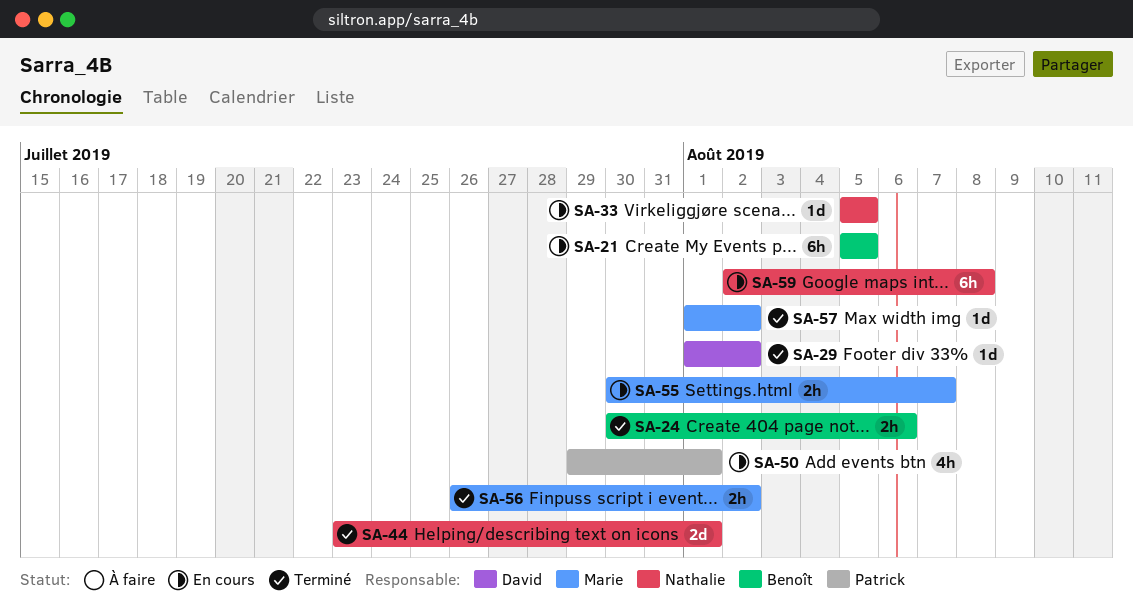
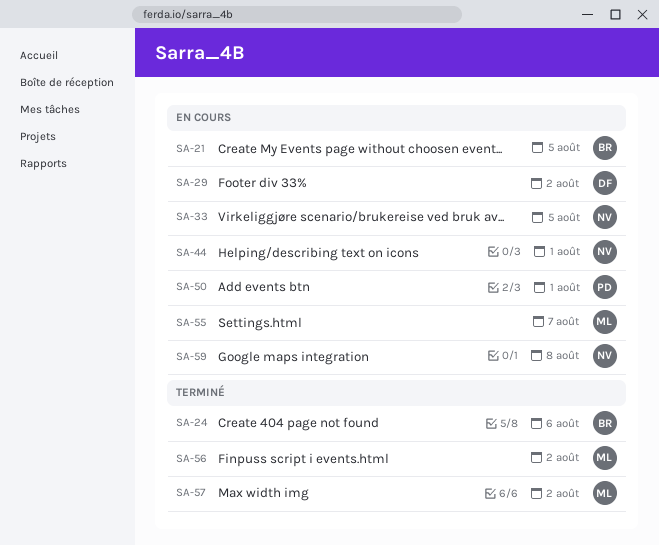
SA-29, status: Terminé -> En cours
SA-44, status: Terminé -> En cours

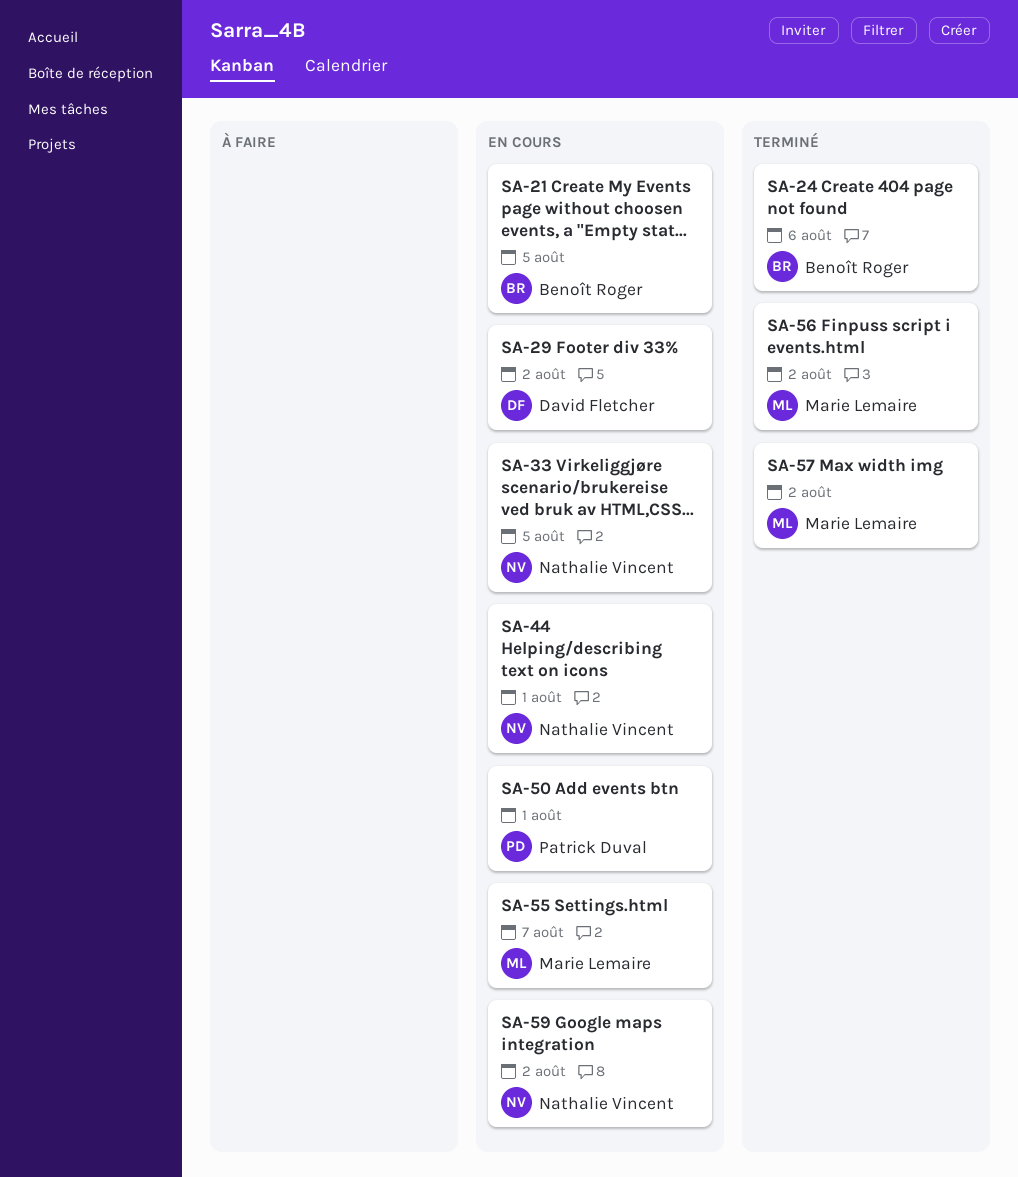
SA-59, due: Aug 8 -> Aug 2

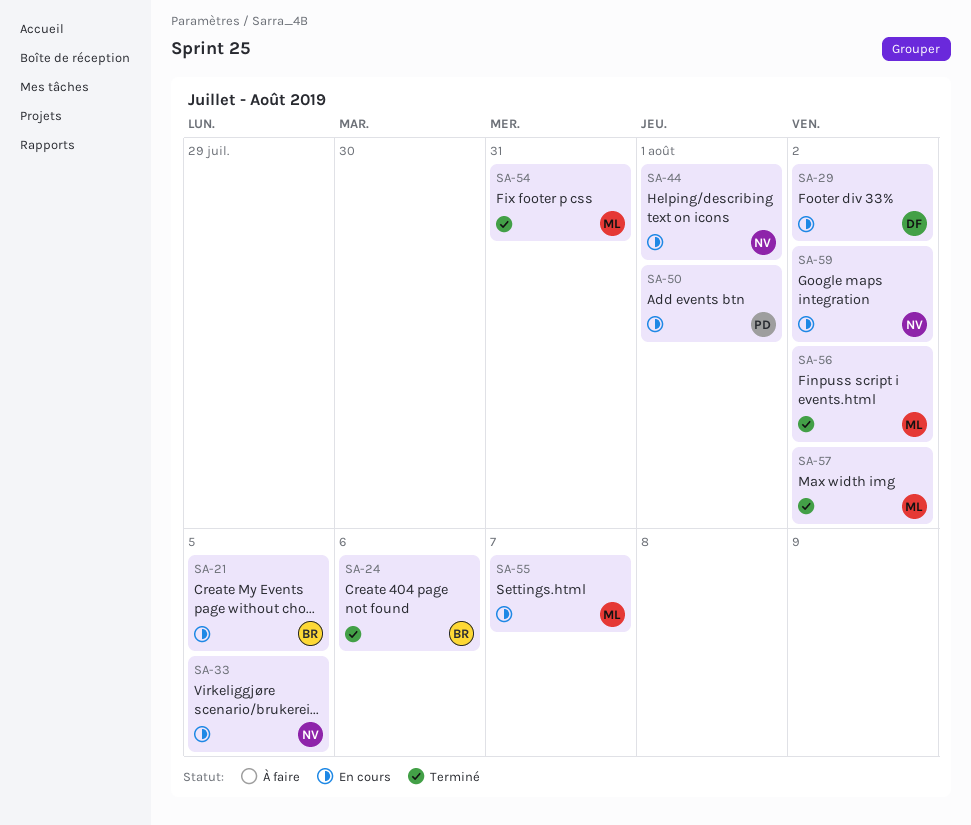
SA-54: none -> present

